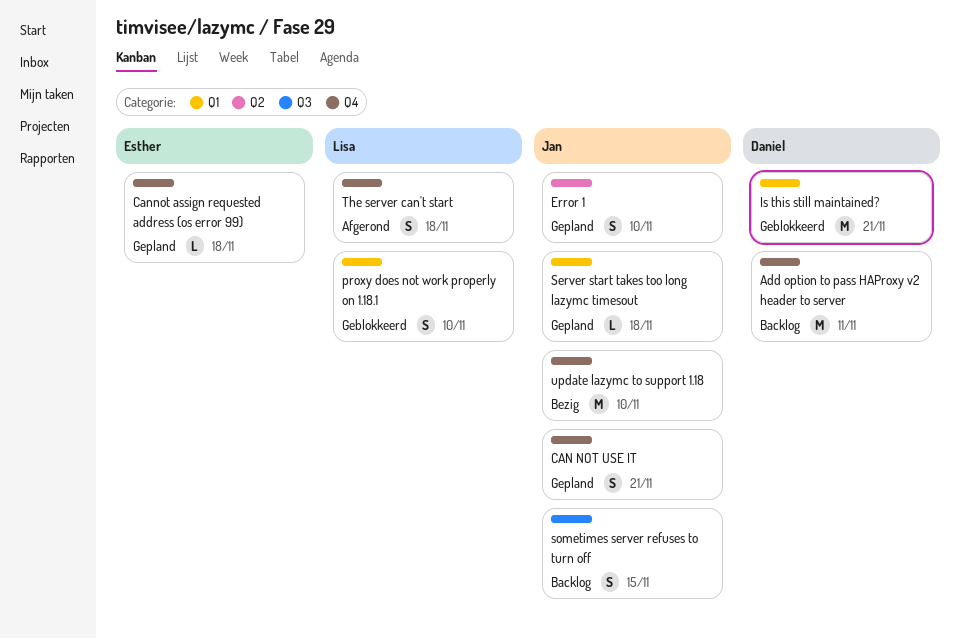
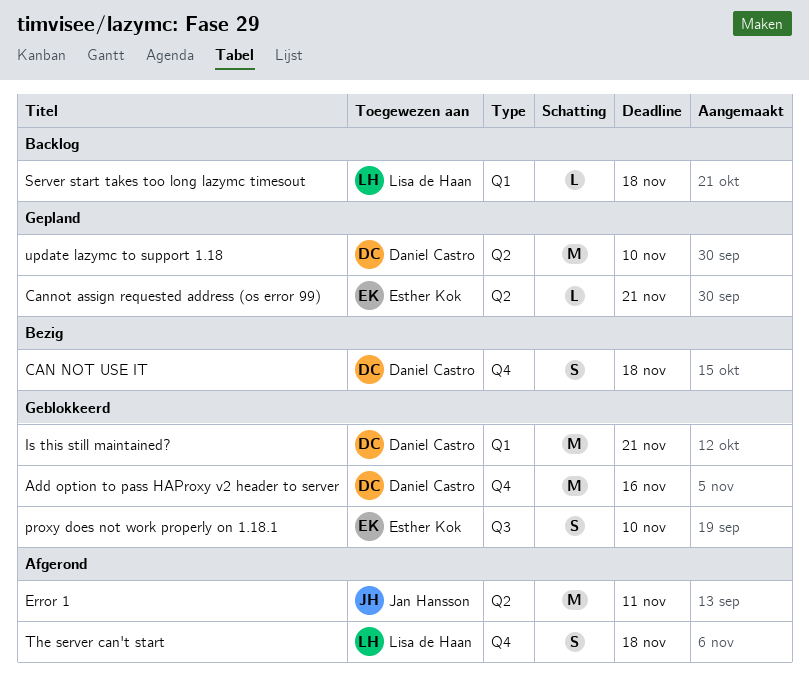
Add option to pass HAProxy v2 header to server, status: Backlog -> Geblokkeerd
Add option to pass HAProxy v2 header to server, due: Nov 11 -> Nov 16
CAN NOT USE IT, status: Gepland -> Bezig
CAN NOT USE IT, owner: Jan Hansson -> Daniel Castro
CAN NOT USE IT, due: Nov 21 -> Nov 18
Cannot assign requested address (os error 99), label: Q4 -> Q2
Cannot assign requested address (os error 99), due: Nov 18 -> Nov 21
Error 1, status: Gepland -> Afgerond
Error 1, estimate: S -> M
Error 1, due: Nov 10 -> Nov 11
proxy does not work properly on 1.18.1, owner: Lisa de Haan -> Esther Kok
proxy does not work properly on 1.18.1, label: Q1 -> Q3
Server start takes too long lazymc timesout, status: Gepland -> Backlog
Server start takes too long lazymc timesout, owner: Jan Hansson -> Lisa de Haan
sometimes server refuses to turn off: present -> none
update lazymc to support 1.18, status: Bezig -> Gepland
update lazymc to support 1.18, owner: Jan Hansson -> Daniel Castro
update lazymc to support 1.18, label: Q4 -> Q2

